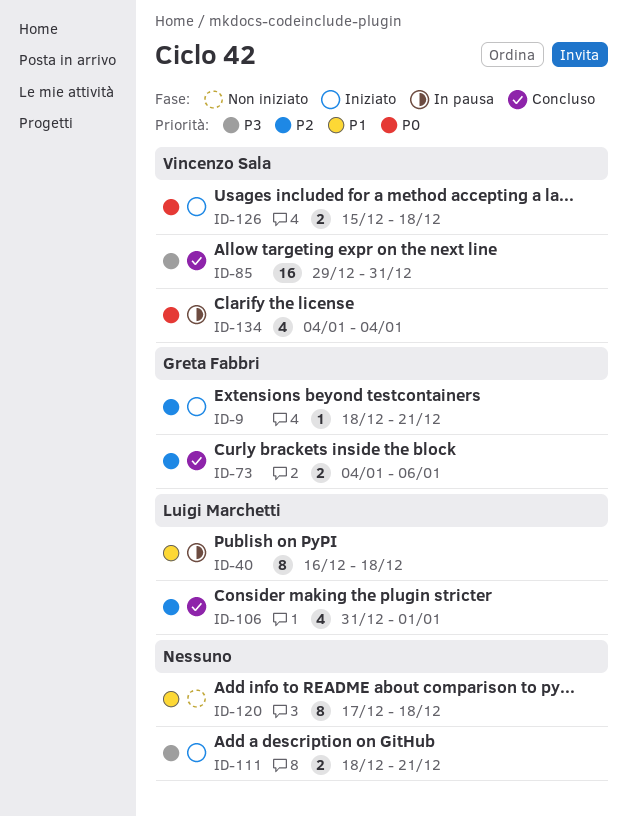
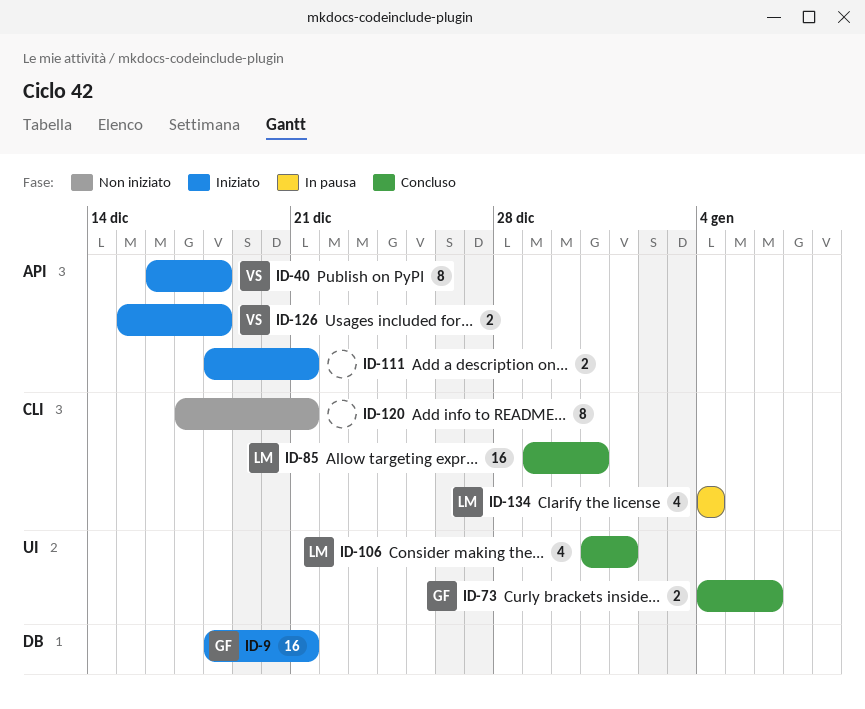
ID-9, estimate: 1 -> 16
ID-40, status: In pausa -> Iniziato
ID-40, owner: Luigi Marchetti -> Vincenzo Sala
ID-85, owner: Vincenzo Sala -> Luigi Marchetti
ID-120, due: Dec 18 -> Dec 21
ID-134, owner: Vincenzo Sala -> Luigi Marchetti

